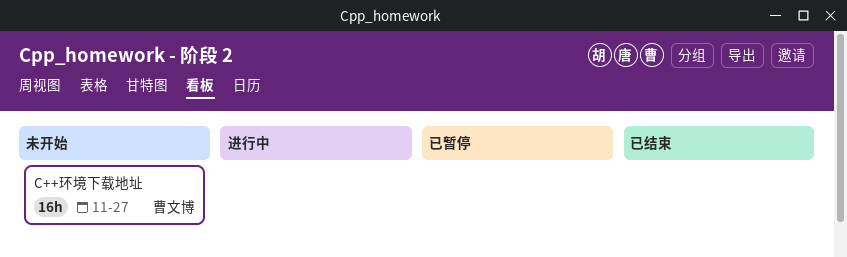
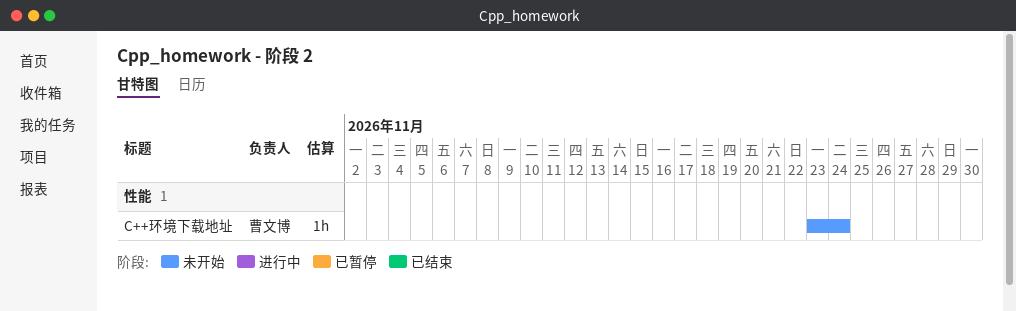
C++环境下载地址, estimate: 16h -> 1h
C++环境下载地址, due: Nov 27 -> Nov 24

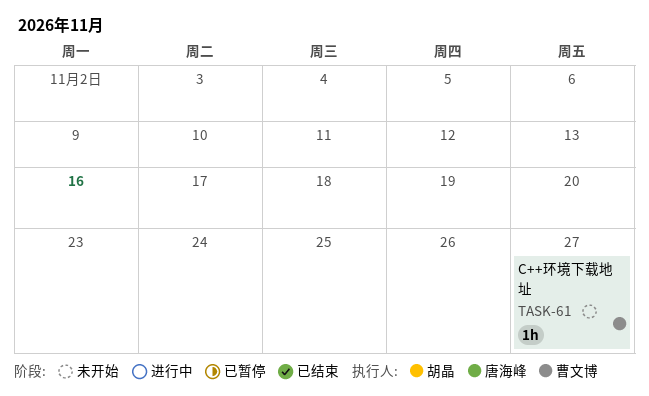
C++环境下载地址, due: Nov 24 -> Nov 27

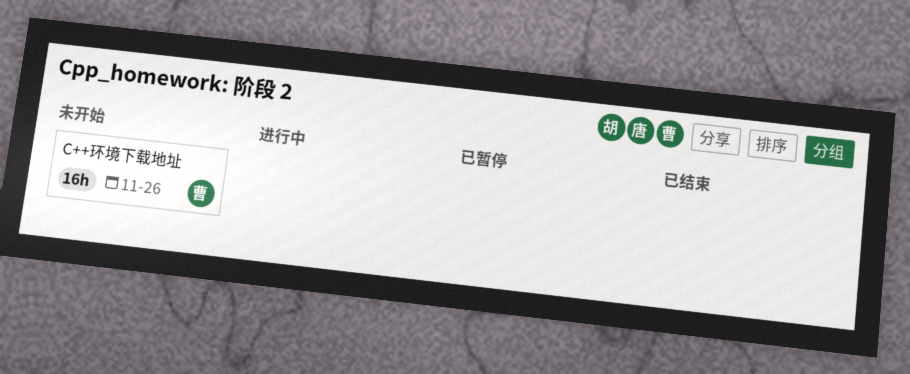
C++环境下载地址, estimate: 1h -> 16h
C++环境下载地址, due: Nov 27 -> Nov 26

